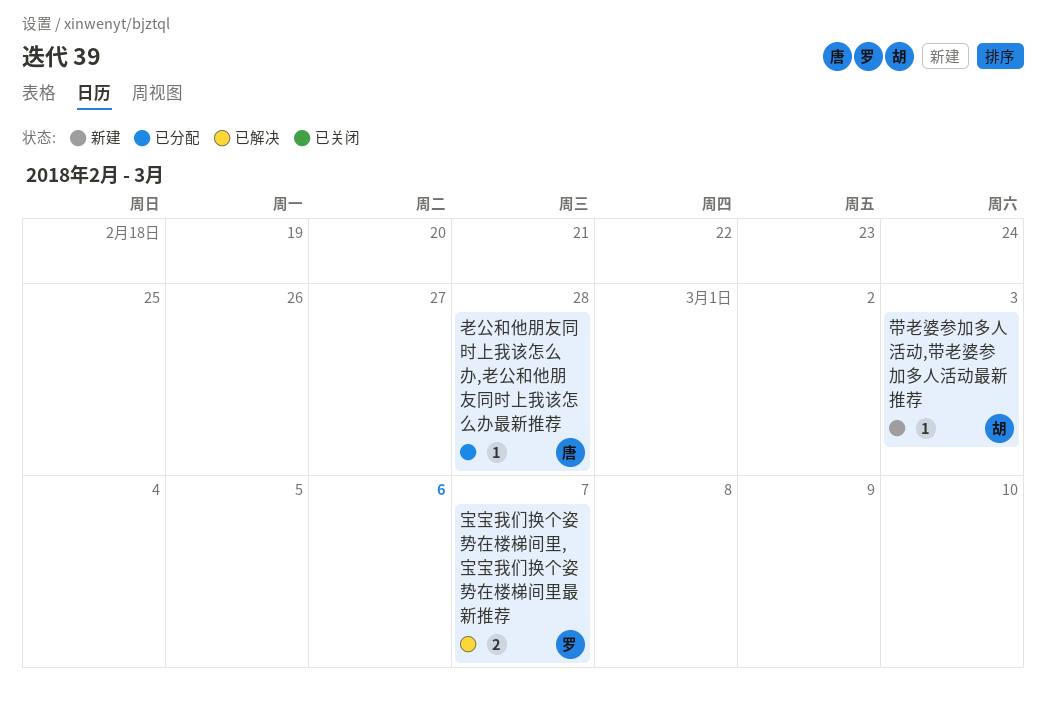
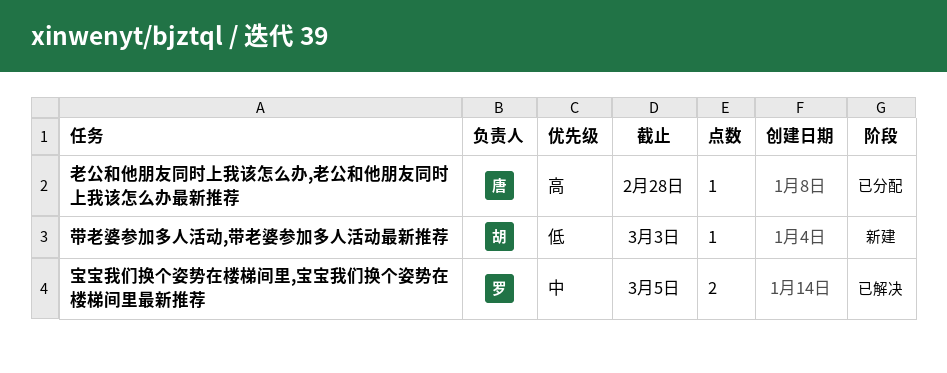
宝宝我们换个姿势在楼梯间里,宝宝我们换个姿势在楼梯间里最新推荐, due: Mar 7 -> Mar 5

